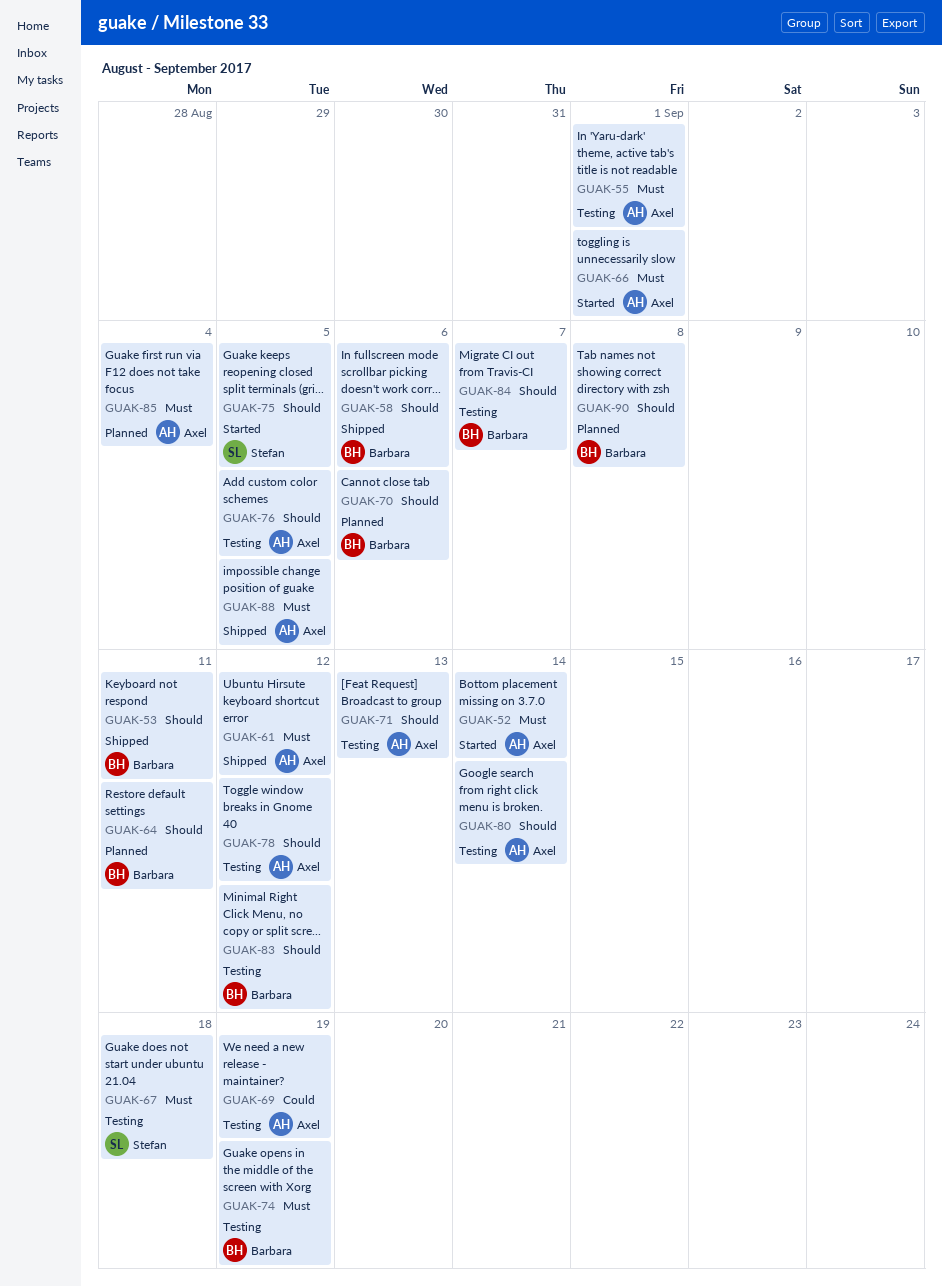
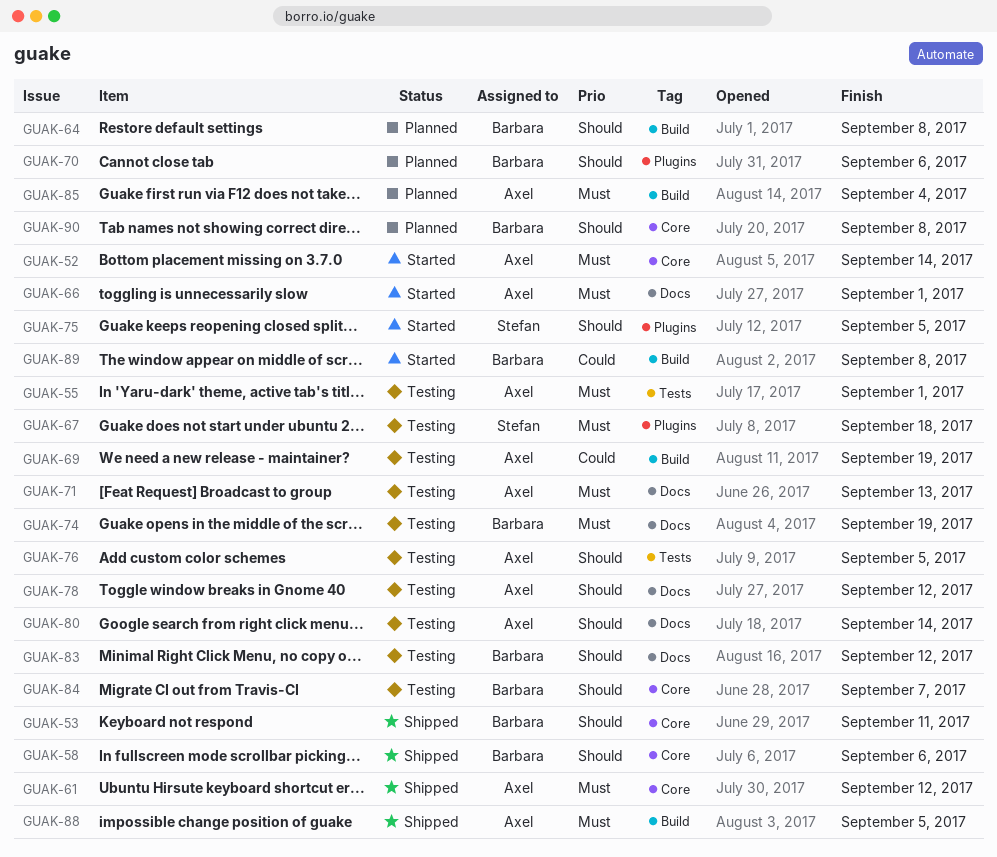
GUAK-64, due: Sep 11 -> Sep 8
GUAK-71, priority: Should -> Must
GUAK-89: none -> present

